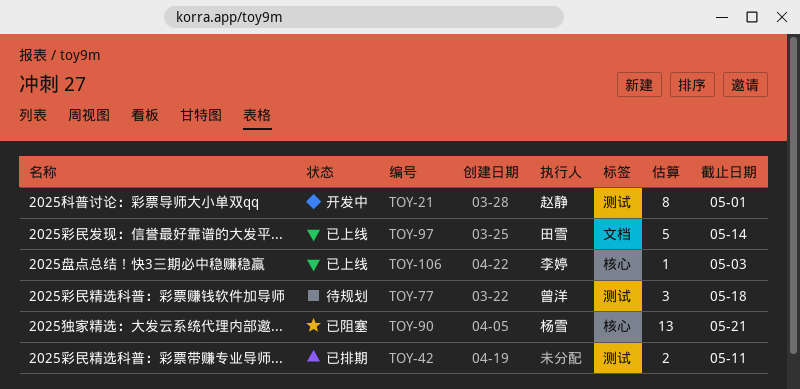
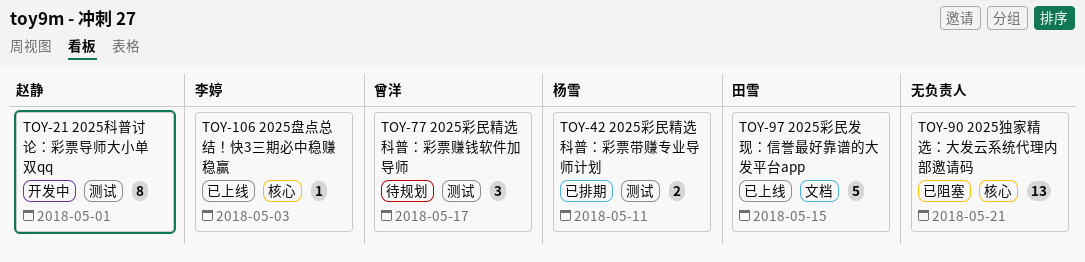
TOY-42, owner: none -> 杨雪
TOY-77, due: May 18 -> May 17
TOY-90, owner: 杨雪 -> none
TOY-97, due: May 14 -> May 15

